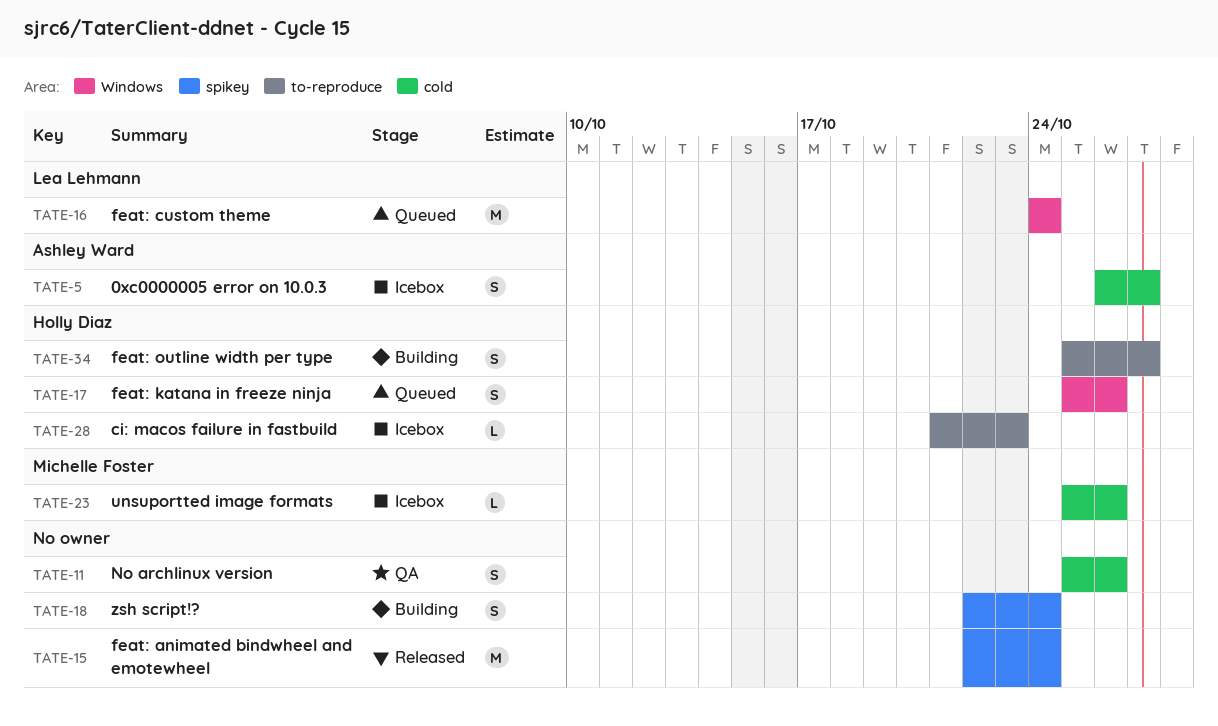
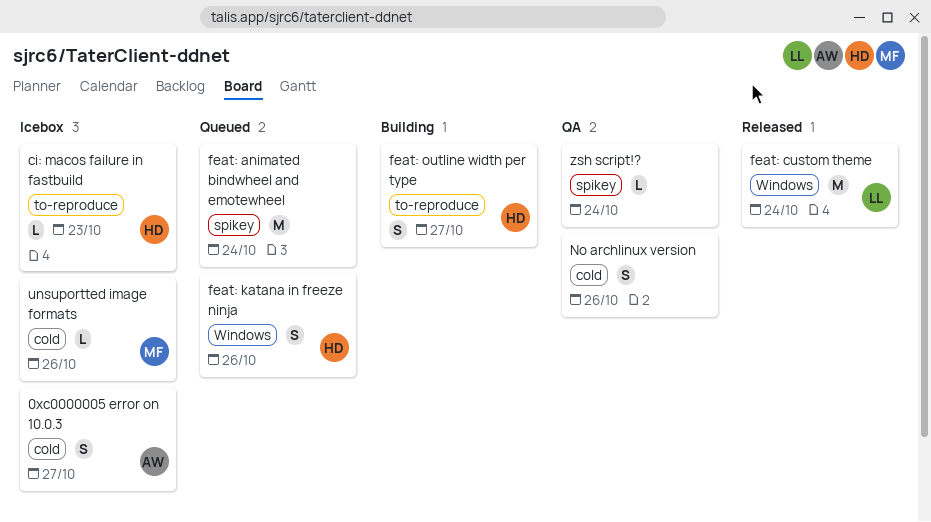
feat: animated bindwheel and emotewheel, status: Released -> Queued
feat: custom theme, status: Queued -> Released
zsh script!?, status: Building -> QA
zsh script!?, estimate: S -> L

